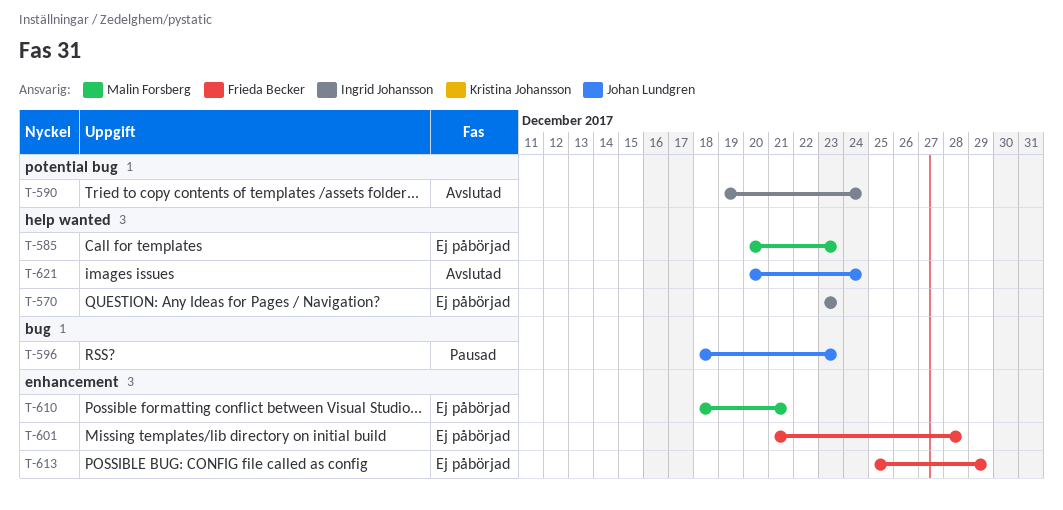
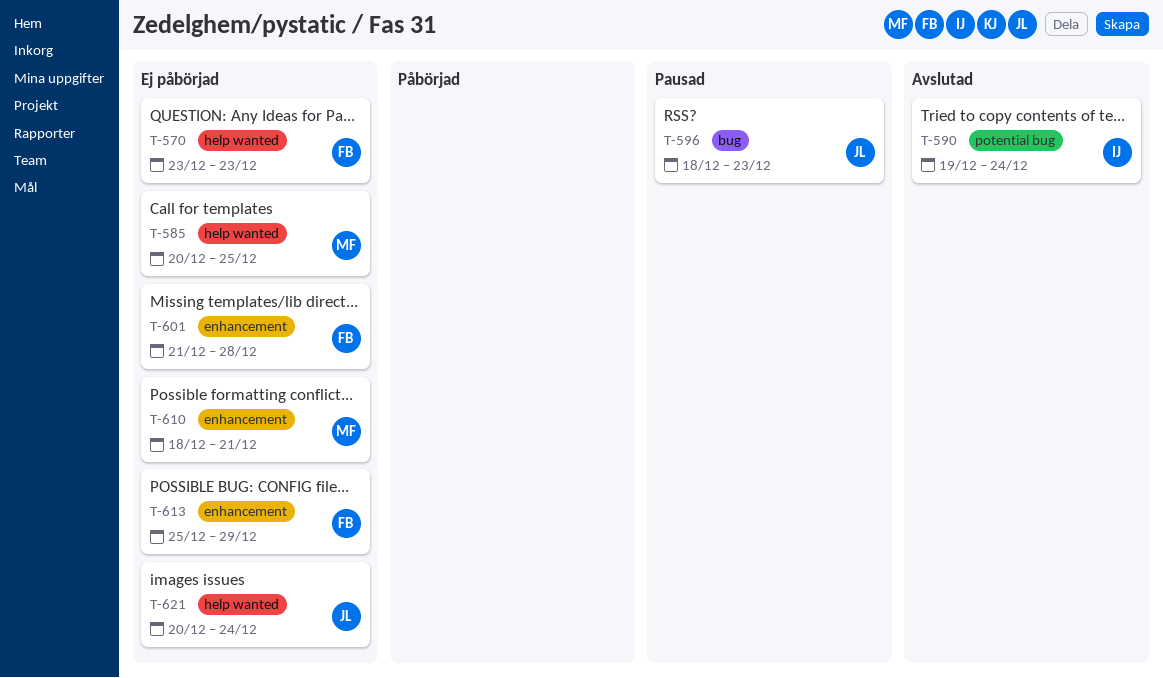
T-570, owner: Ingrid Johansson -> Frieda Becker
T-585, due: Dec 23 -> Dec 25
T-621, status: Avslutad -> Ej påbörjad

